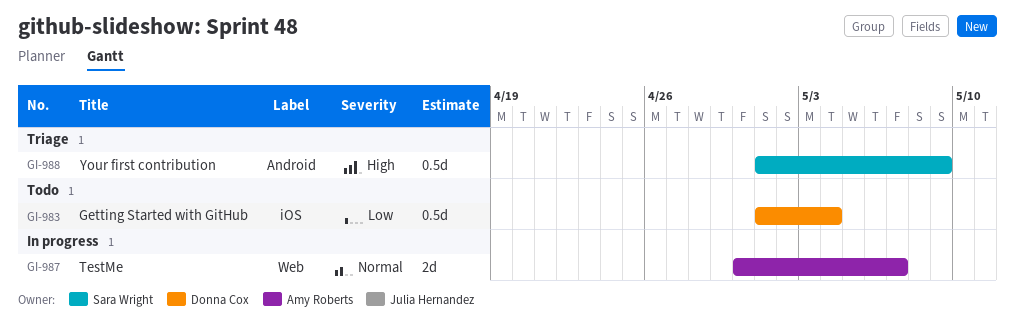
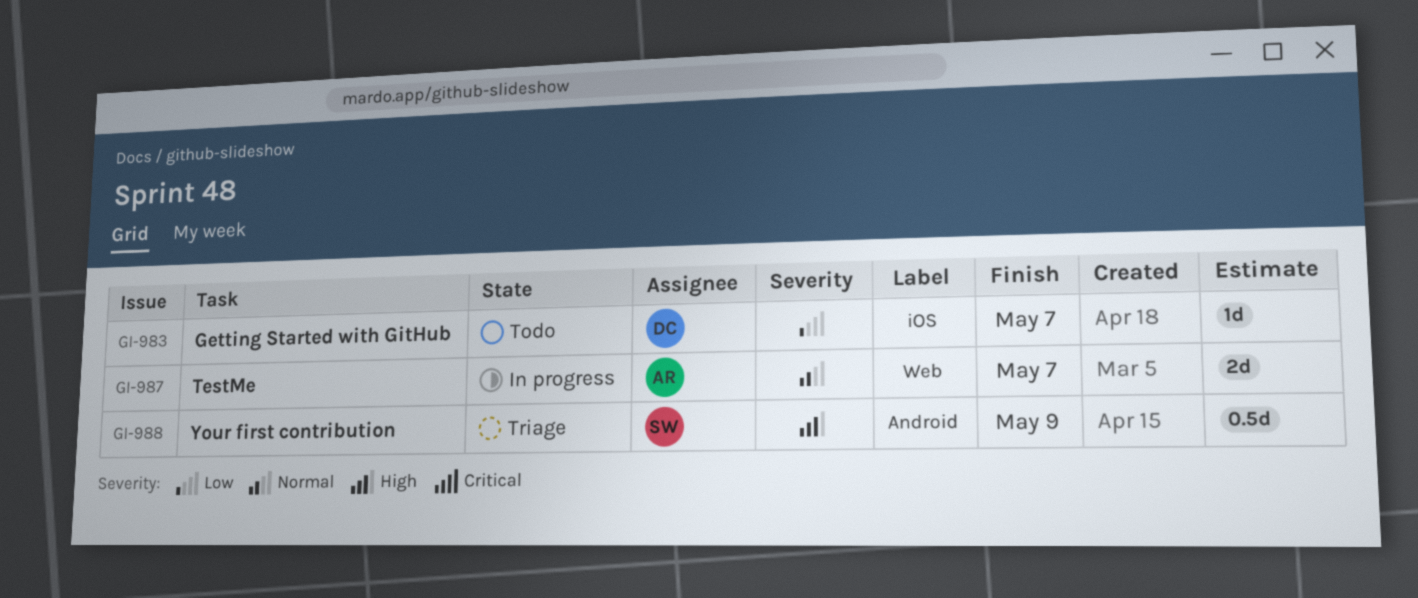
GI-983, estimate: 0.5d -> 1d
GI-983, due: May 4 -> May 7

